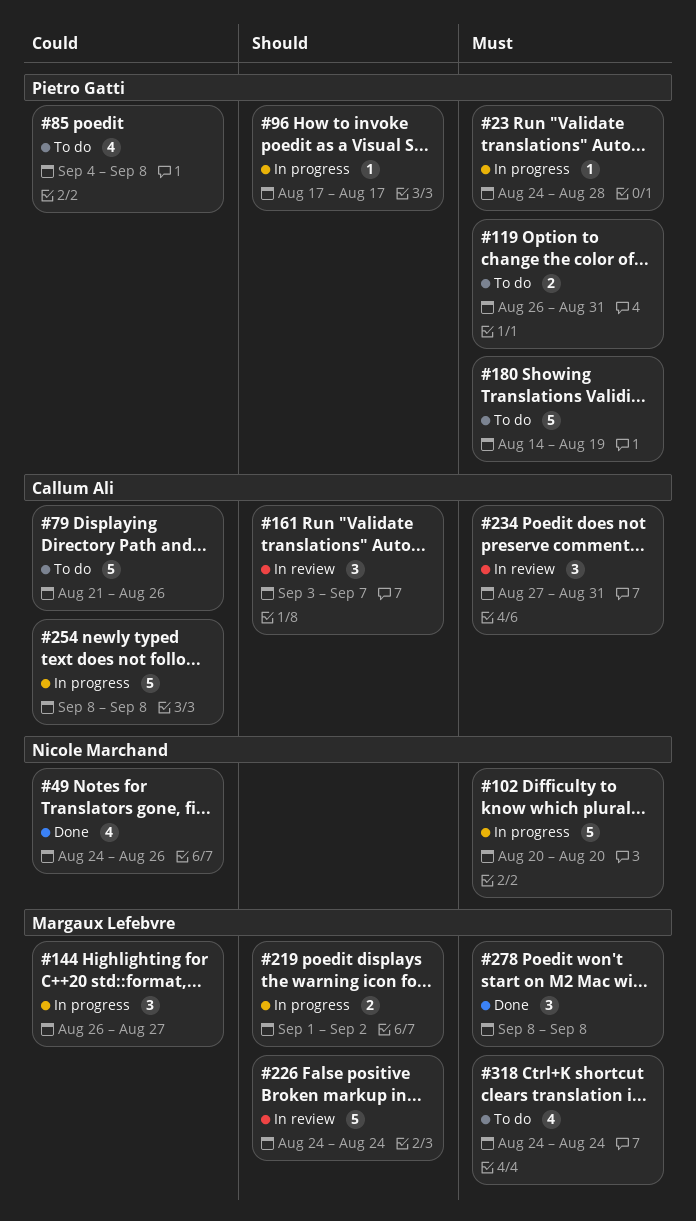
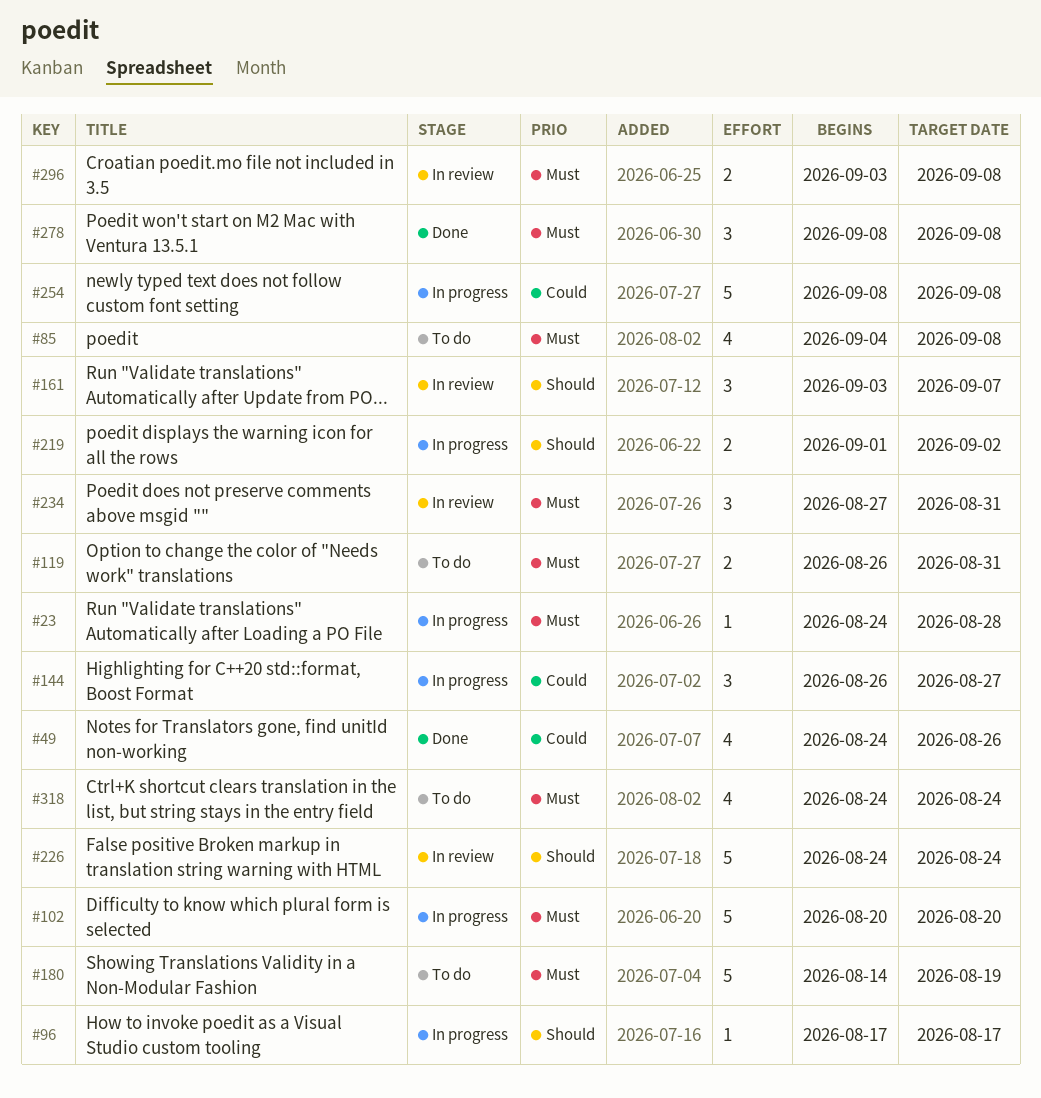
#79: present -> none
#85, priority: Could -> Must
#296: none -> present

